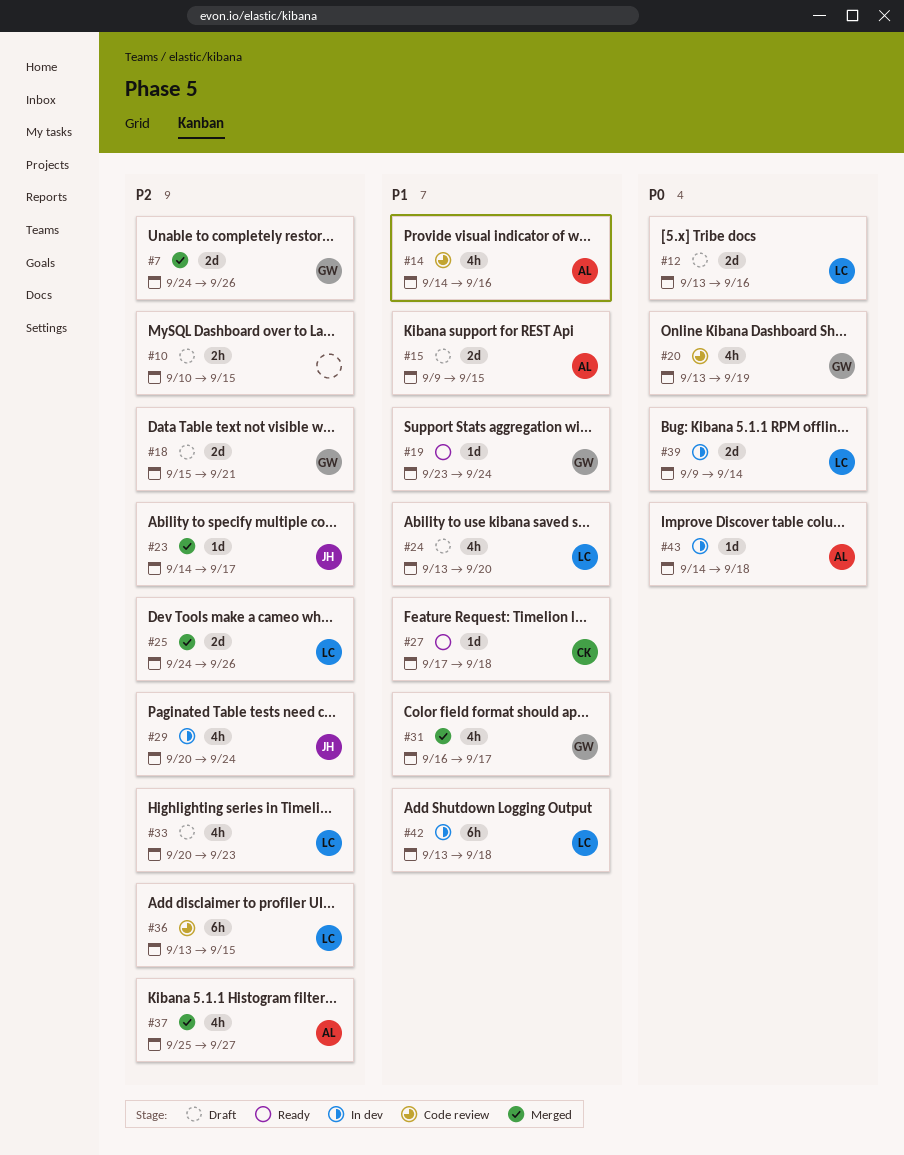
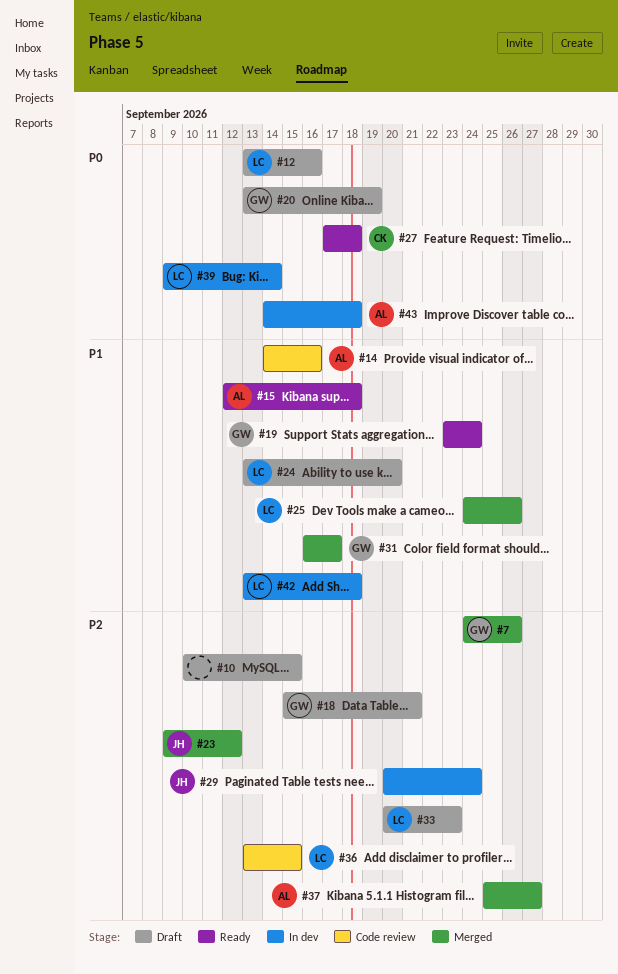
#15, status: Draft -> Ready
#15, start: Sep 9 -> Sep 12
#15, due: Sep 15 -> Sep 18
#20, status: Code review -> Draft
#23, start: Sep 14 -> Sep 9
#23, due: Sep 17 -> Sep 12
#25, priority: P2 -> P1
#27, priority: P1 -> P0

